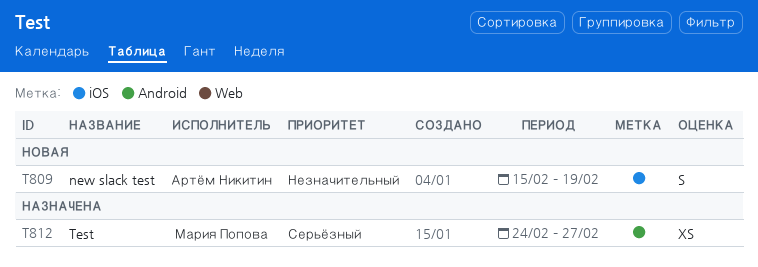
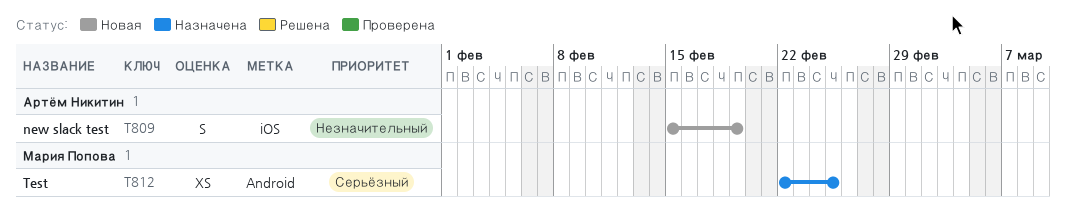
T812, start: Feb 24 -> Feb 22
T812, due: Feb 27 -> Feb 25

